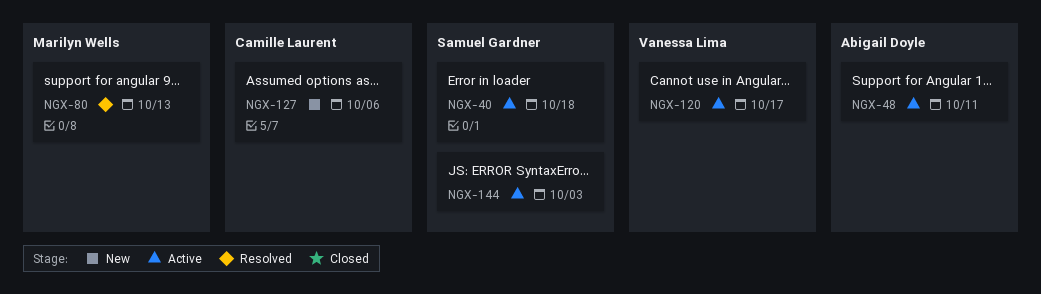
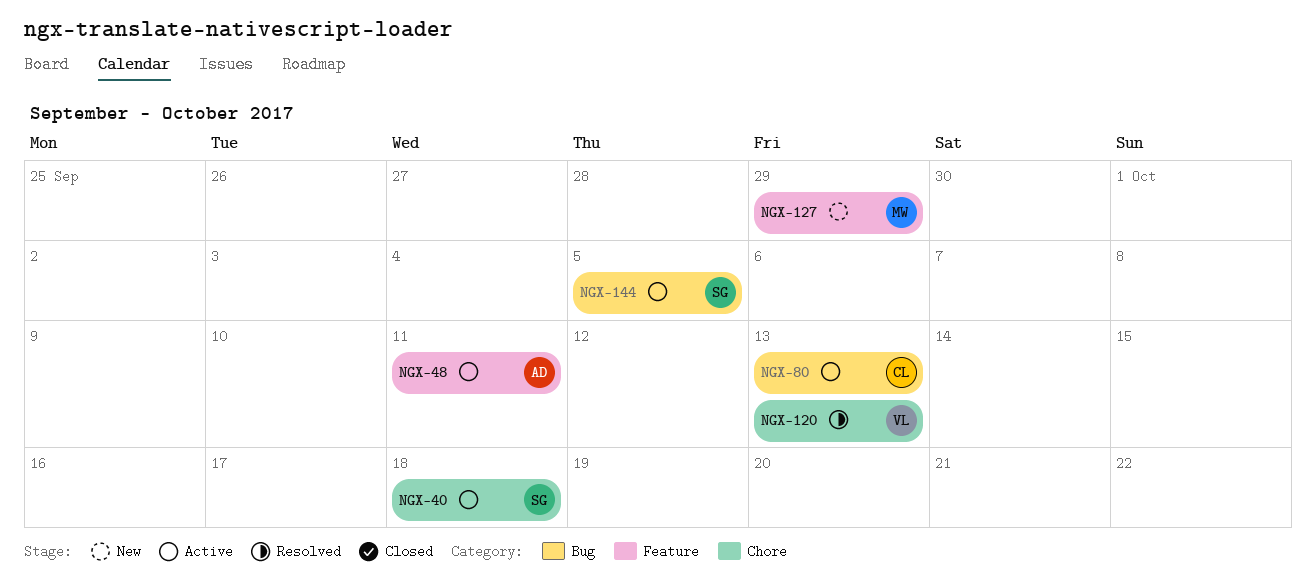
NGX-80, status: Resolved -> Active
NGX-80, owner: Marilyn Wells -> Camille Laurent
NGX-120, status: Active -> Resolved
NGX-120, due: Oct 17 -> Oct 13
NGX-127, owner: Camille Laurent -> Marilyn Wells
NGX-127, due: Oct 6 -> Sep 29
NGX-144, due: Oct 3 -> Oct 5

